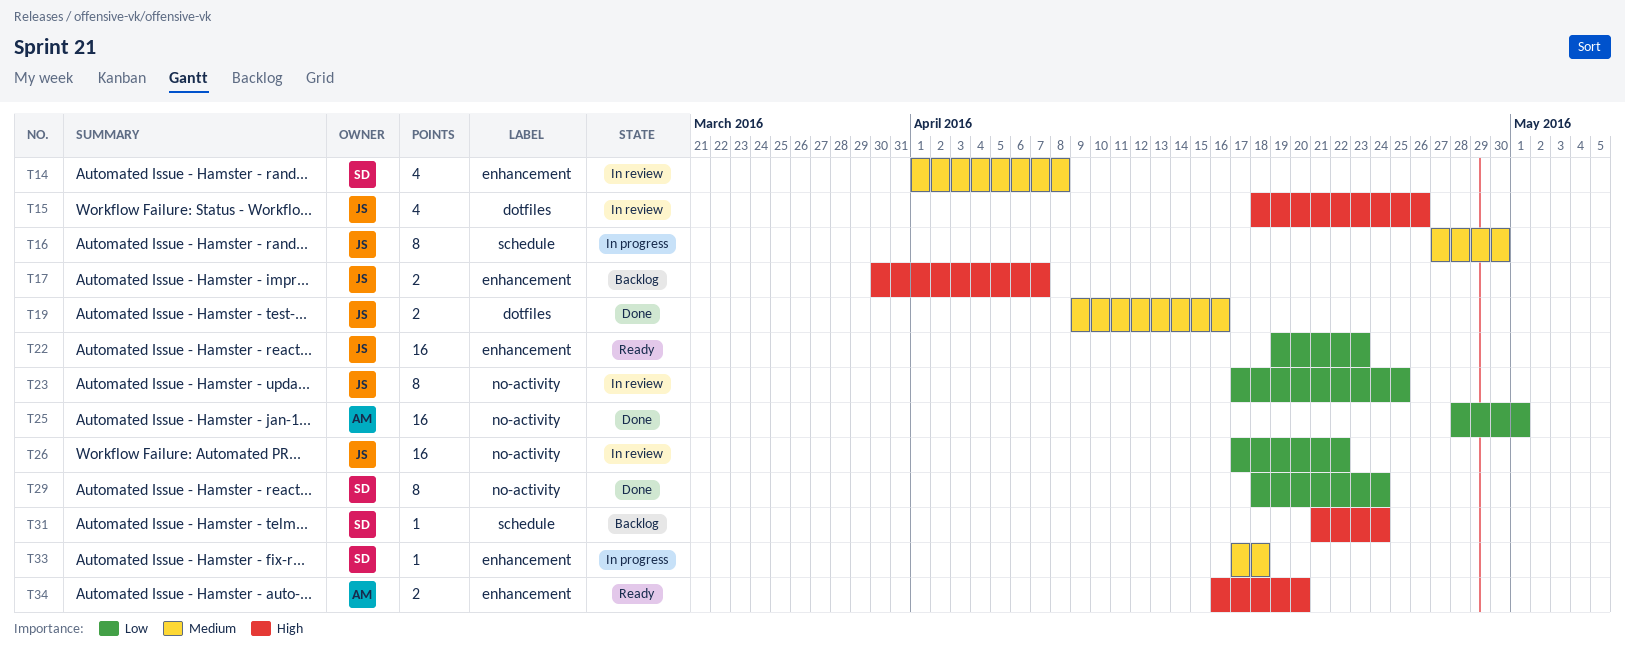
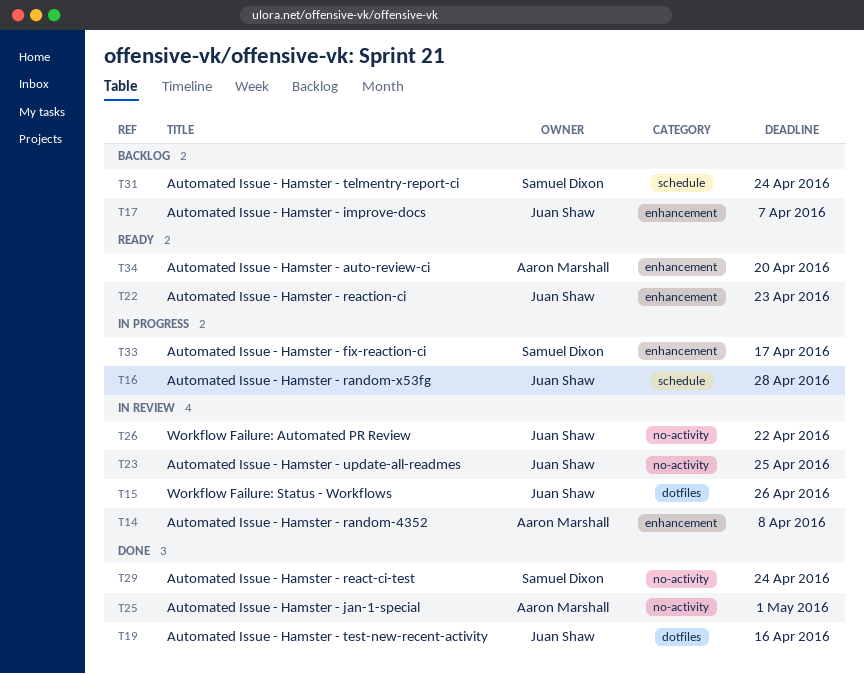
T14, owner: Samuel Dixon -> Aaron Marshall
T16, due: Apr 30 -> Apr 28
T33, due: Apr 18 -> Apr 17

